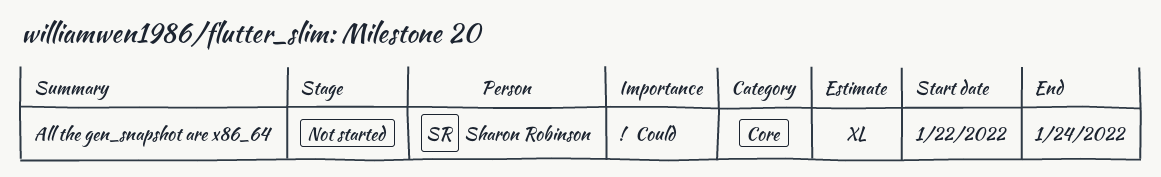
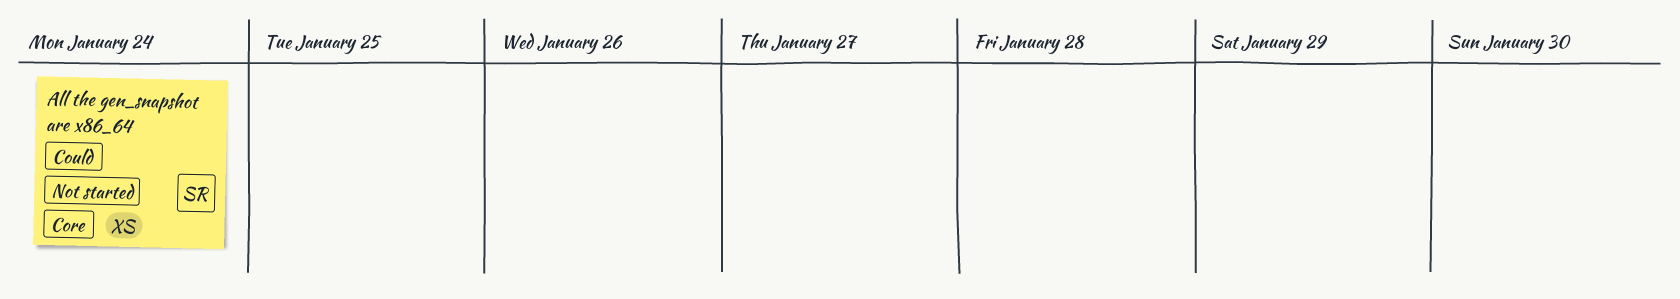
All the gen_snapshot are x86_64, estimate: XL -> XS

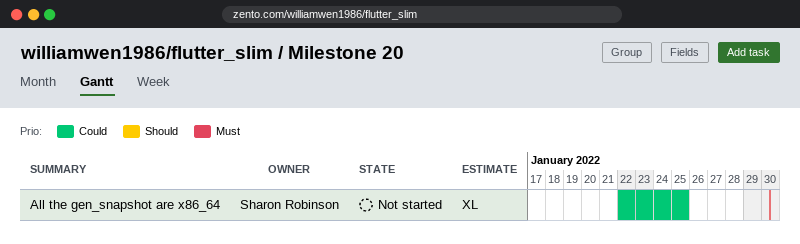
All the gen_snapshot are x86_64, estimate: XS -> XL
All the gen_snapshot are x86_64, due: Jan 24 -> Jan 25

